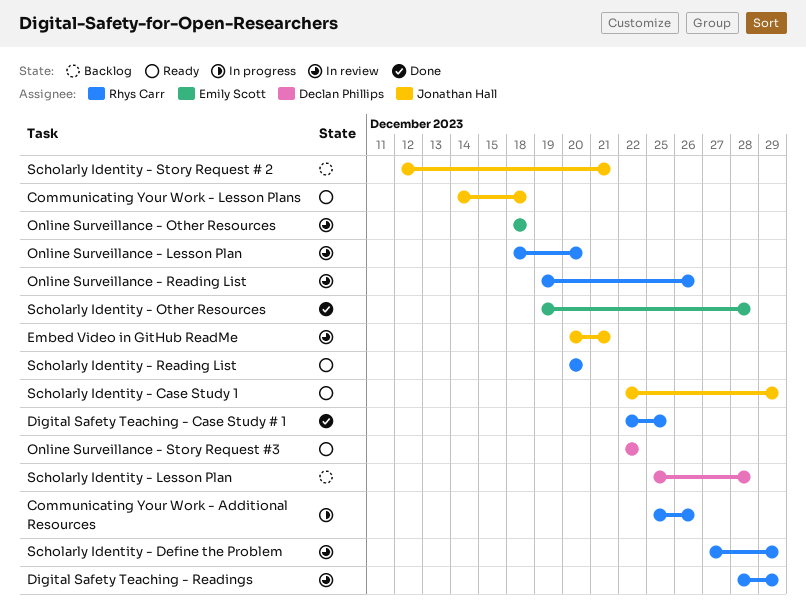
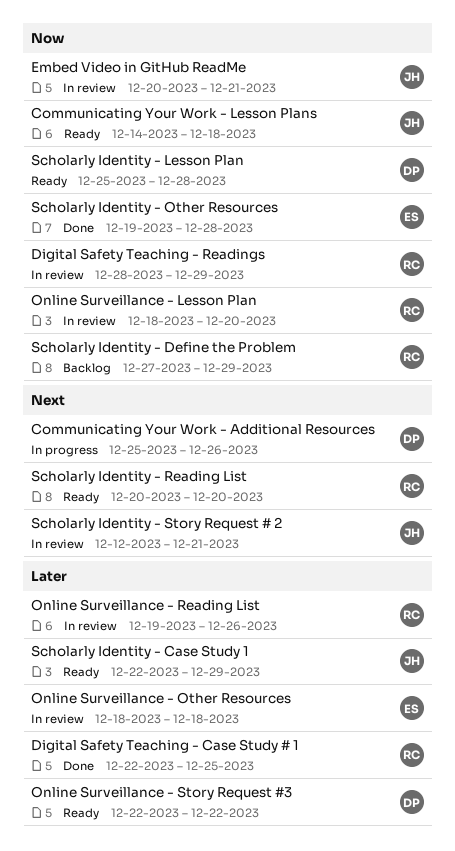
Communicating Your Work - Additional Resources, owner: Rhys Carr -> Declan Phillips
Scholarly Identity - Define the Problem, status: In review -> Backlog
Scholarly Identity - Lesson Plan, status: Backlog -> Ready
Scholarly Identity - Story Request # 2, status: Backlog -> In review

